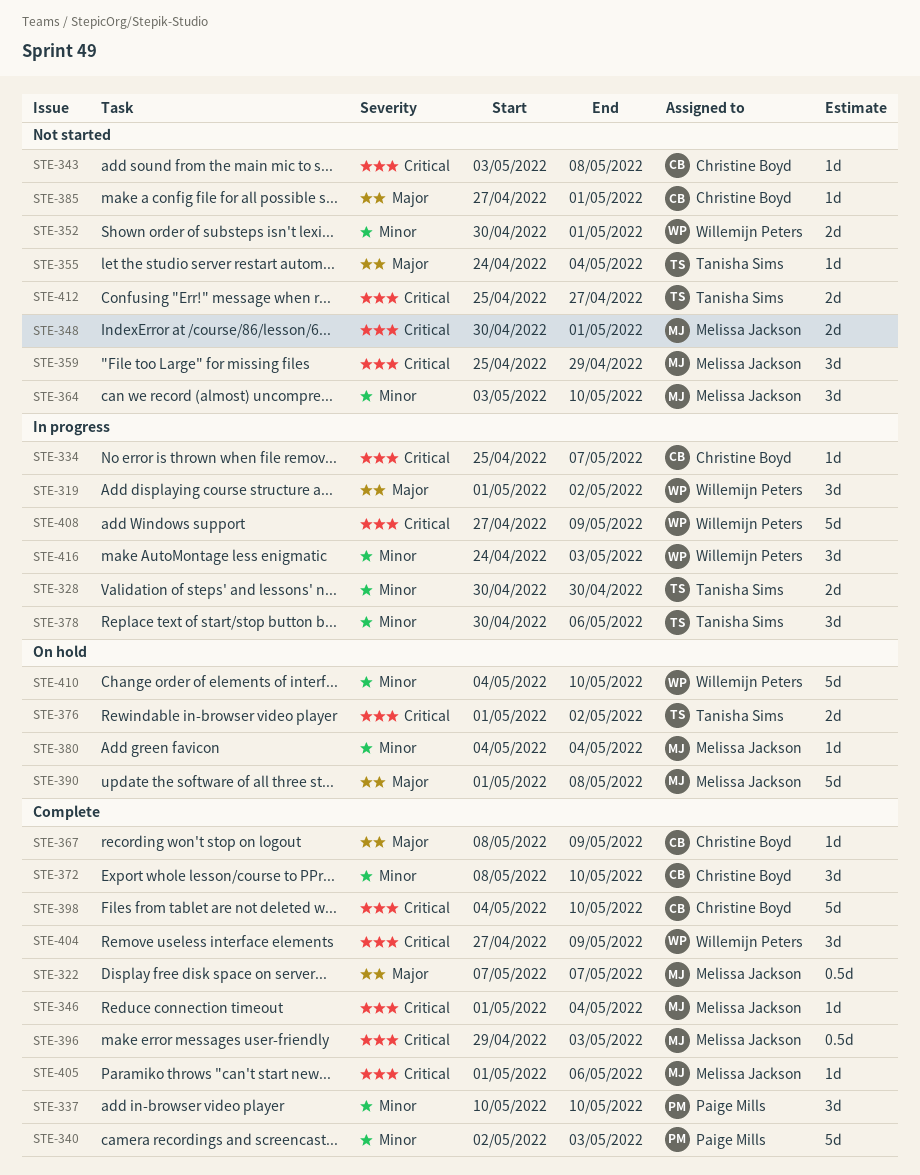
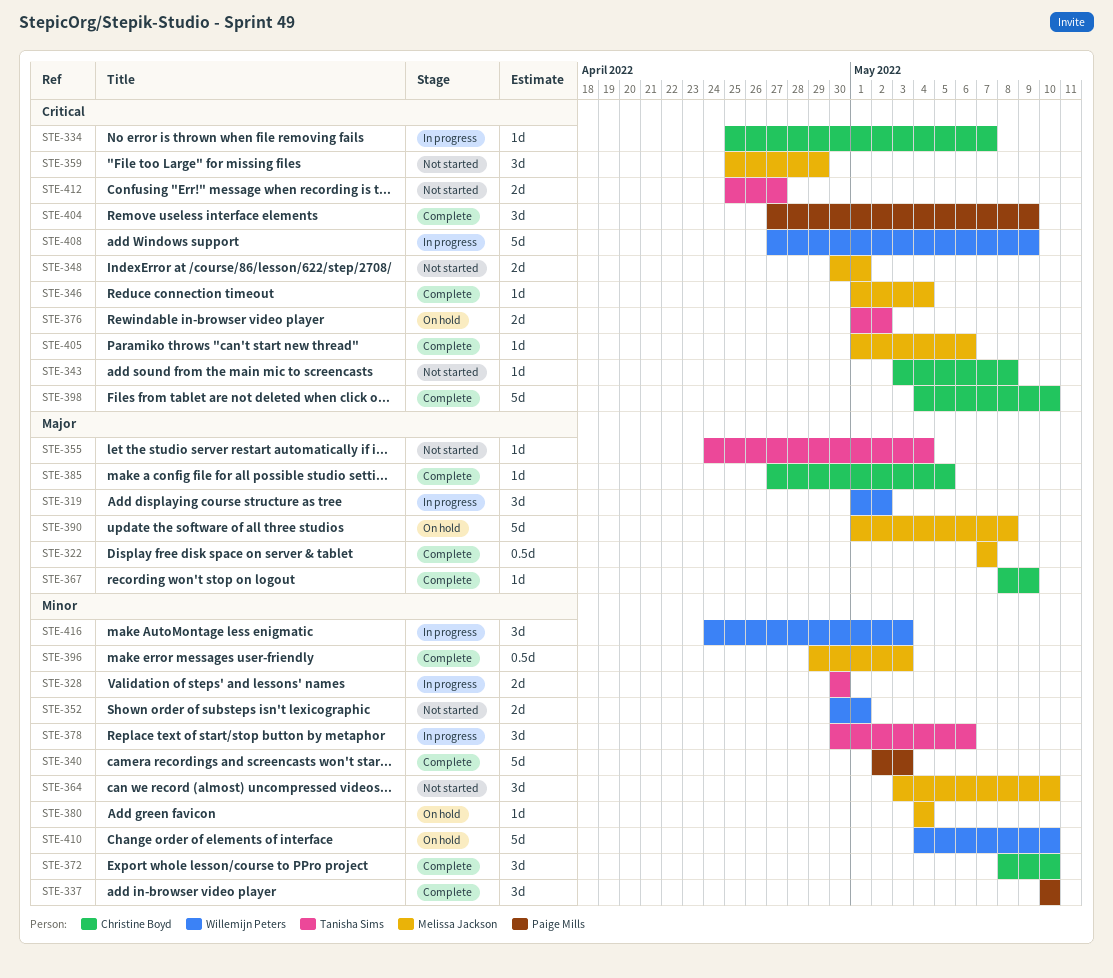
STE-385, status: Not started -> Complete
STE-385, due: May 1 -> May 5
STE-396, priority: Critical -> Minor
STE-404, owner: Willemijn Peters -> Paige Mills

